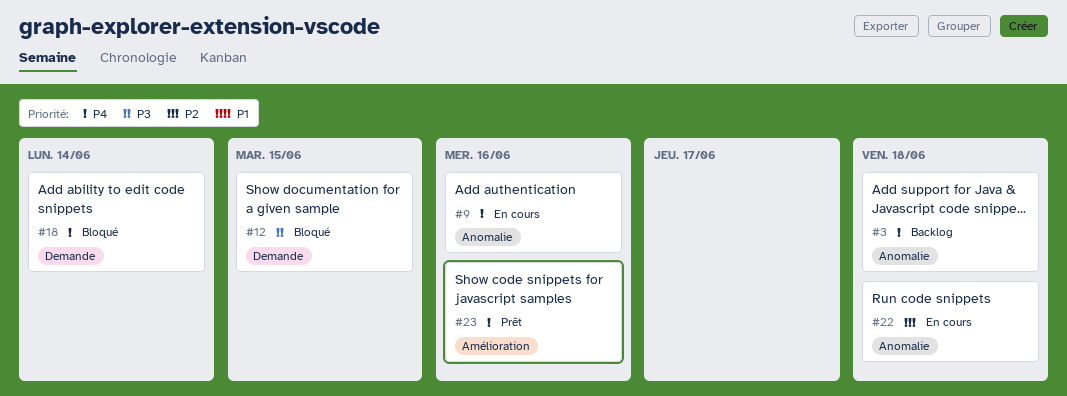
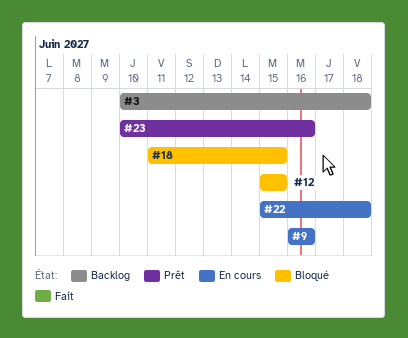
#18, due: Jun 14 -> Jun 15

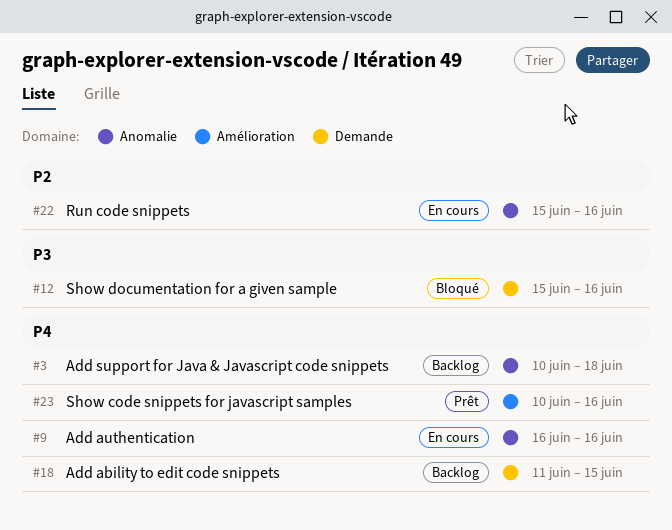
#12, due: Jun 15 -> Jun 16
#18, status: Bloqué -> Backlog
#22, due: Jun 18 -> Jun 16

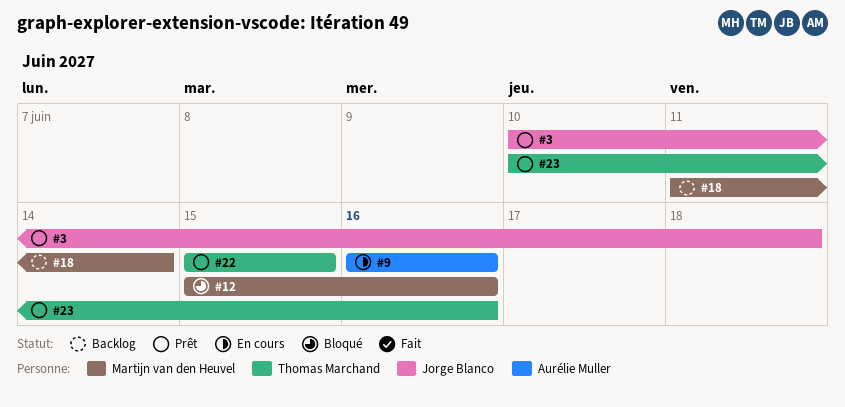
#3, status: Backlog -> Prêt
#18, due: Jun 15 -> Jun 14
#22, status: En cours -> Prêt
#22, due: Jun 16 -> Jun 15

